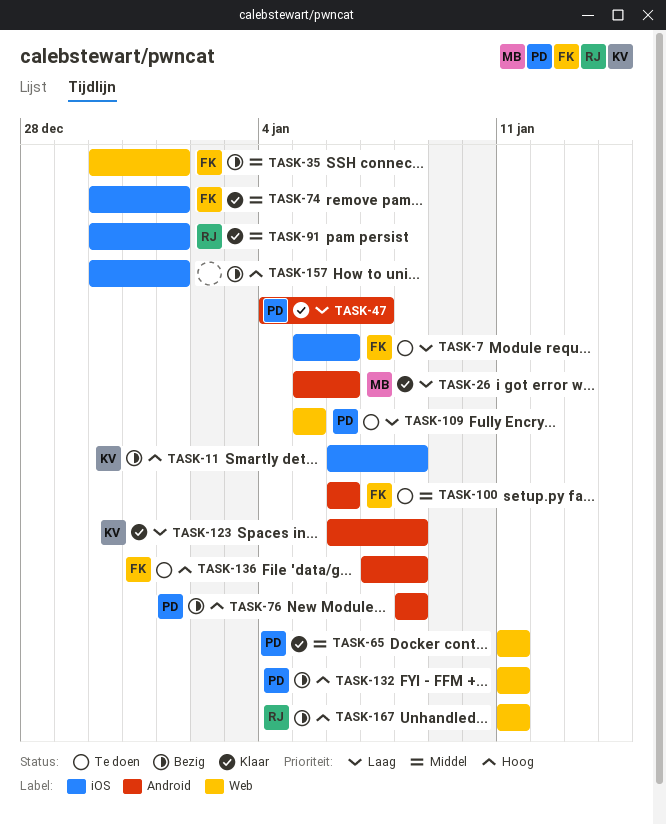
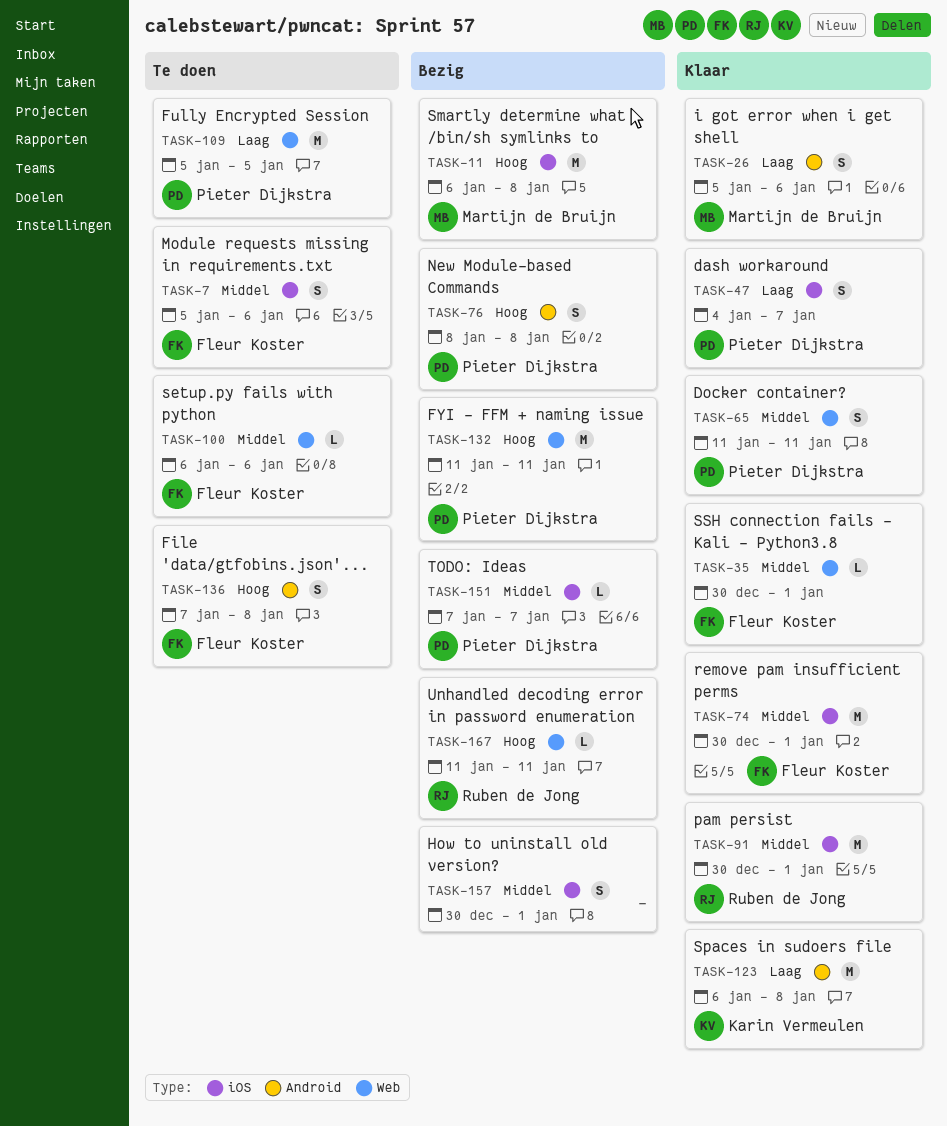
TASK-7, priority: Laag -> Middel
TASK-11, owner: Karin Vermeulen -> Martijn de Bruijn
TASK-35, status: Bezig -> Klaar
TASK-47, label: Android -> iOS
TASK-100, label: Android -> Web
TASK-151: none -> present
TASK-157, priority: Hoog -> Middel

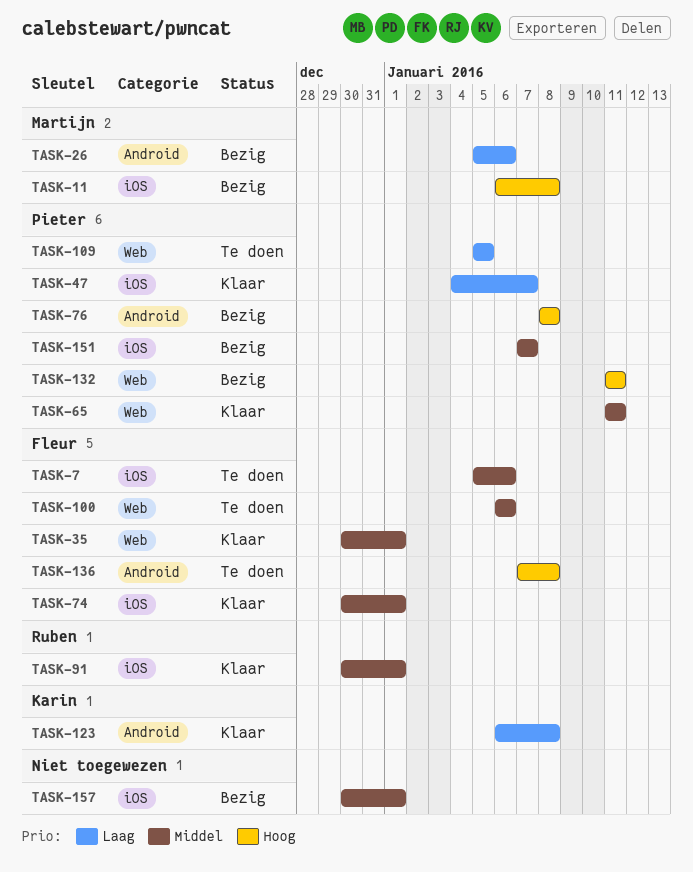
TASK-26, status: Klaar -> Bezig
TASK-167: present -> none

